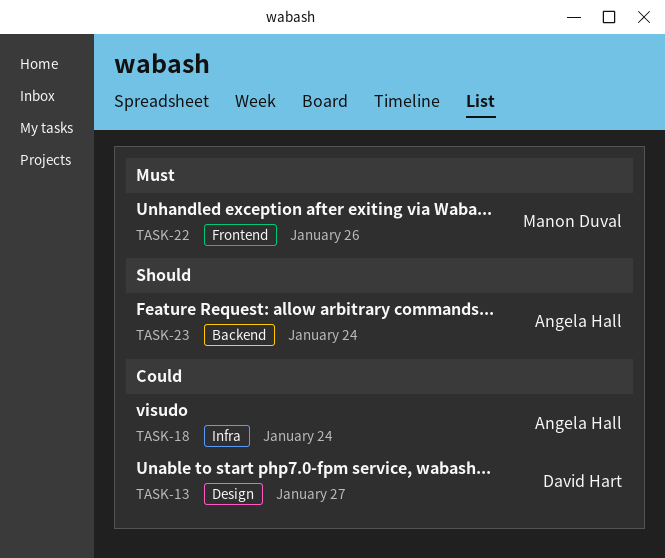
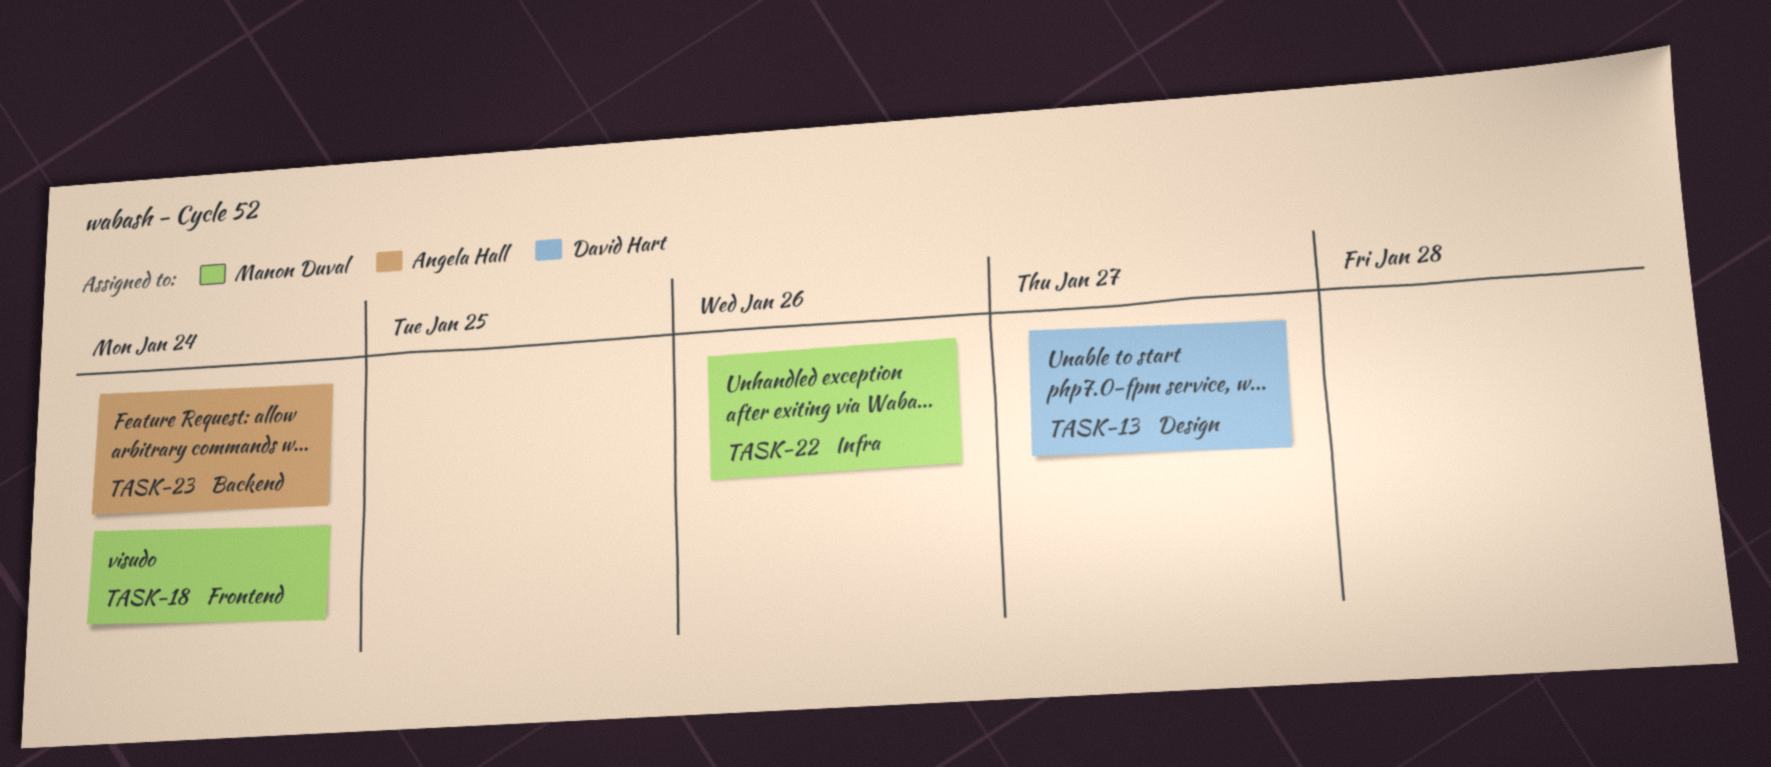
TASK-18, owner: Angela Hall -> Manon Duval
TASK-18, label: Infra -> Frontend
TASK-22, label: Frontend -> Infra

